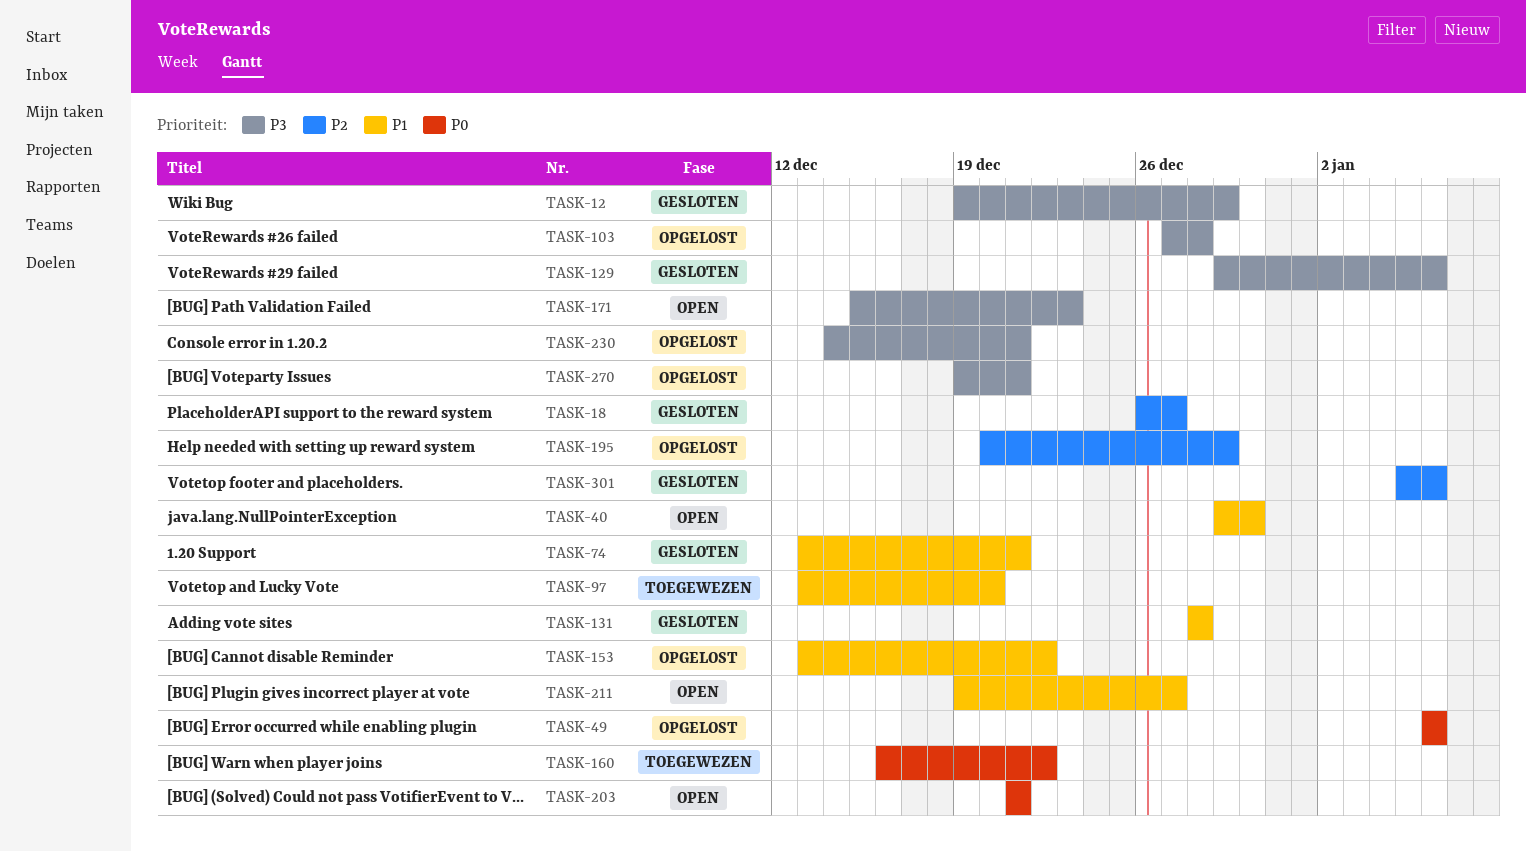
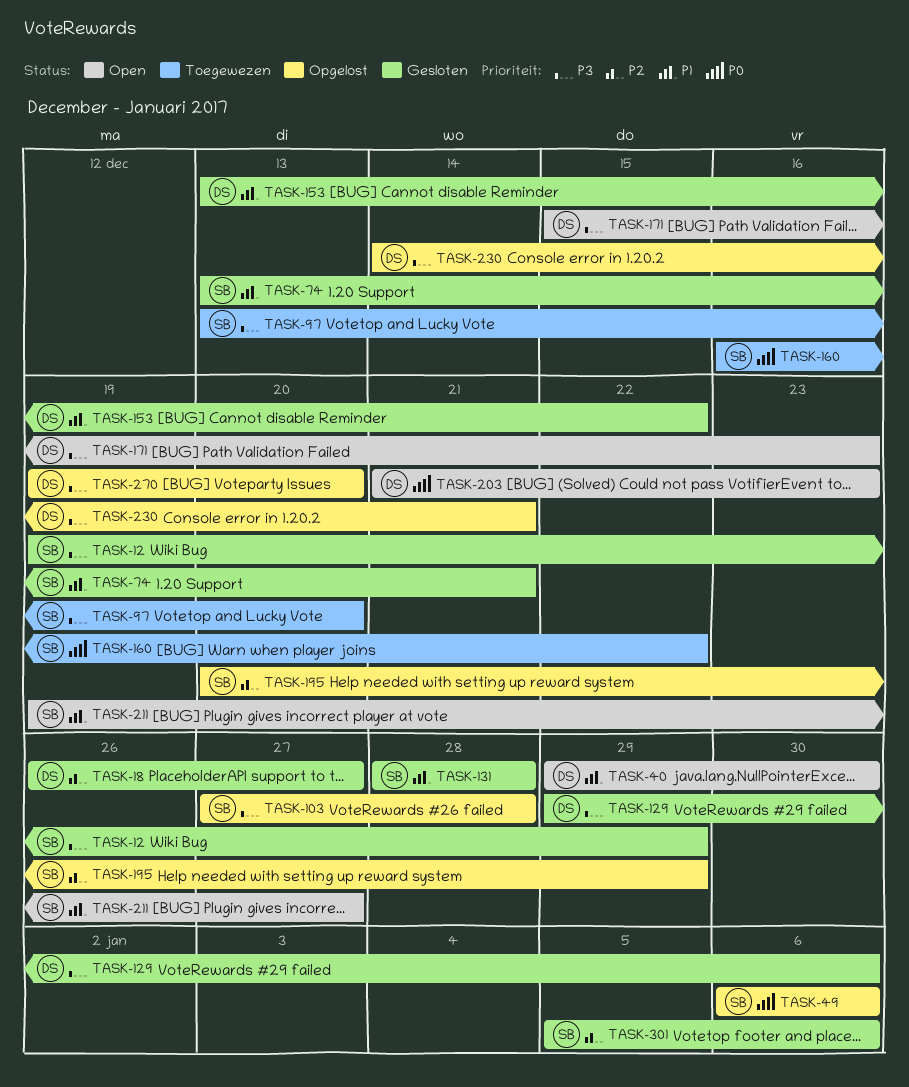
TASK-97, priority: P1 -> P3
TASK-153, status: Opgelost -> Gesloten
TASK-203, due: Dec 21 -> Dec 23
TASK-270, due: Dec 21 -> Dec 20

